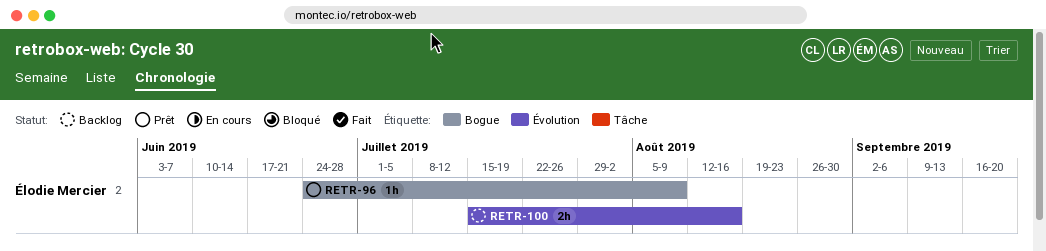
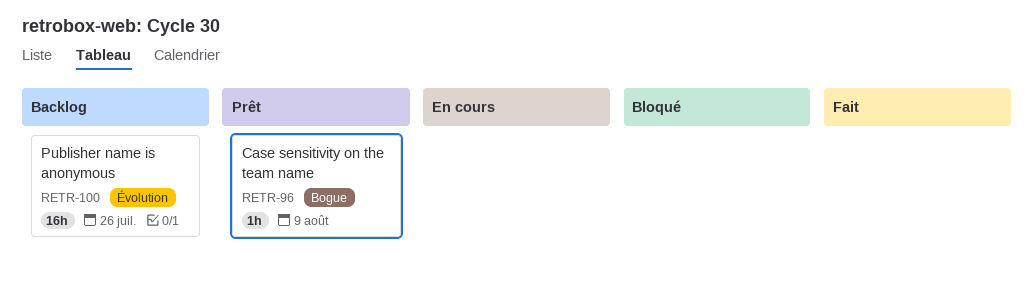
RETR-100, estimate: 2h -> 16h
RETR-100, due: Aug 16 -> Jul 26

